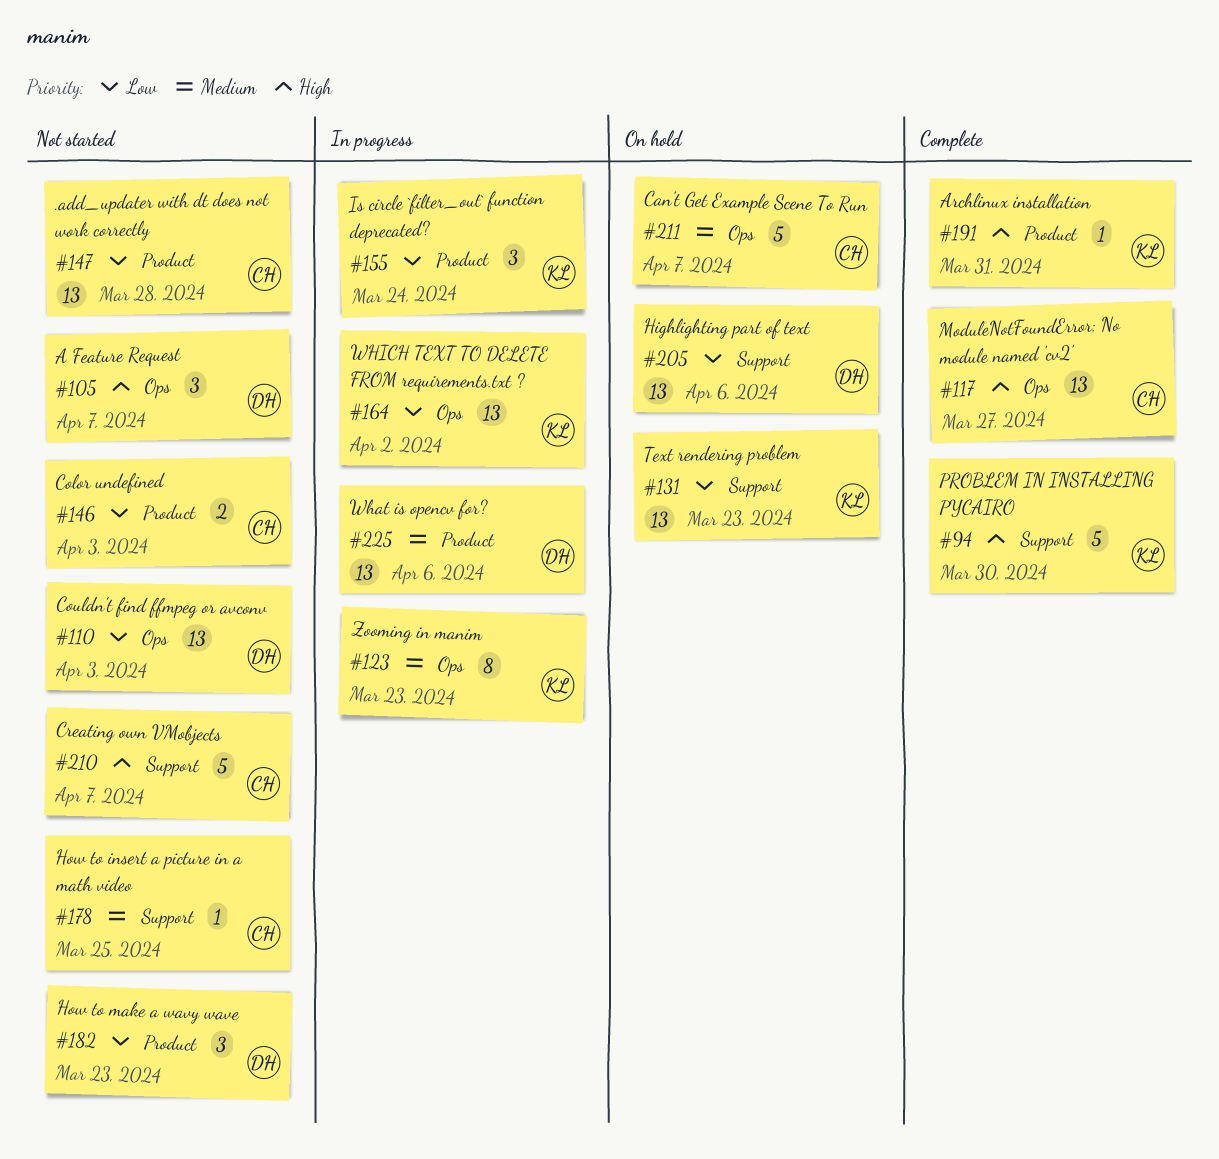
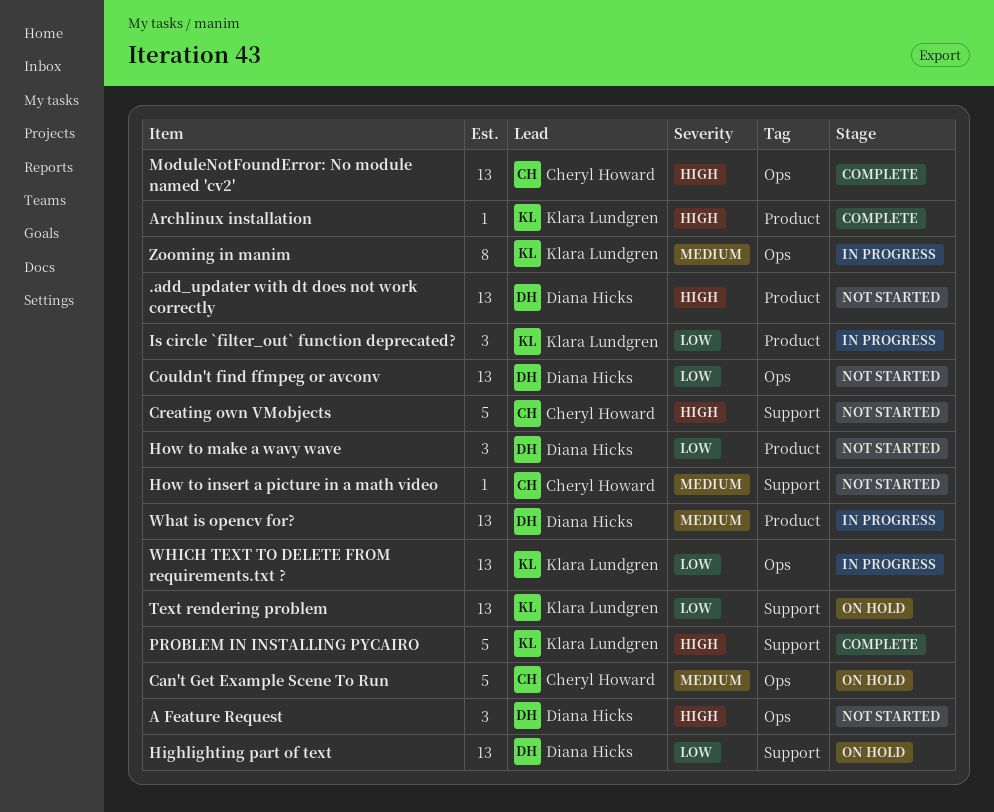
.add_updater with dt does not work correctly, owner: Cheryl Howard -> Diana Hicks
.add_updater with dt does not work correctly, priority: Low -> High
Color undefined: present -> none

